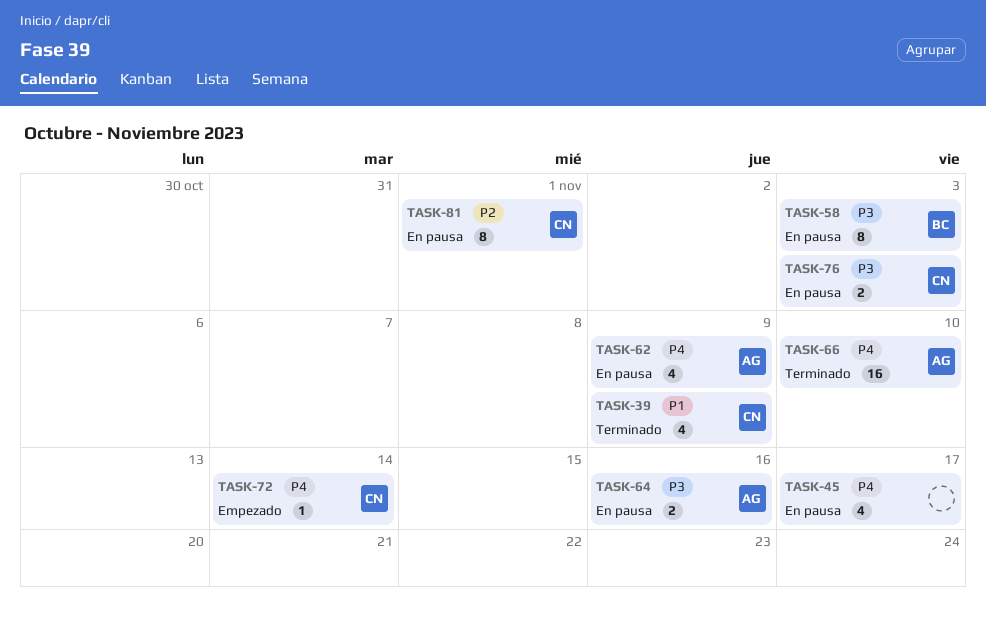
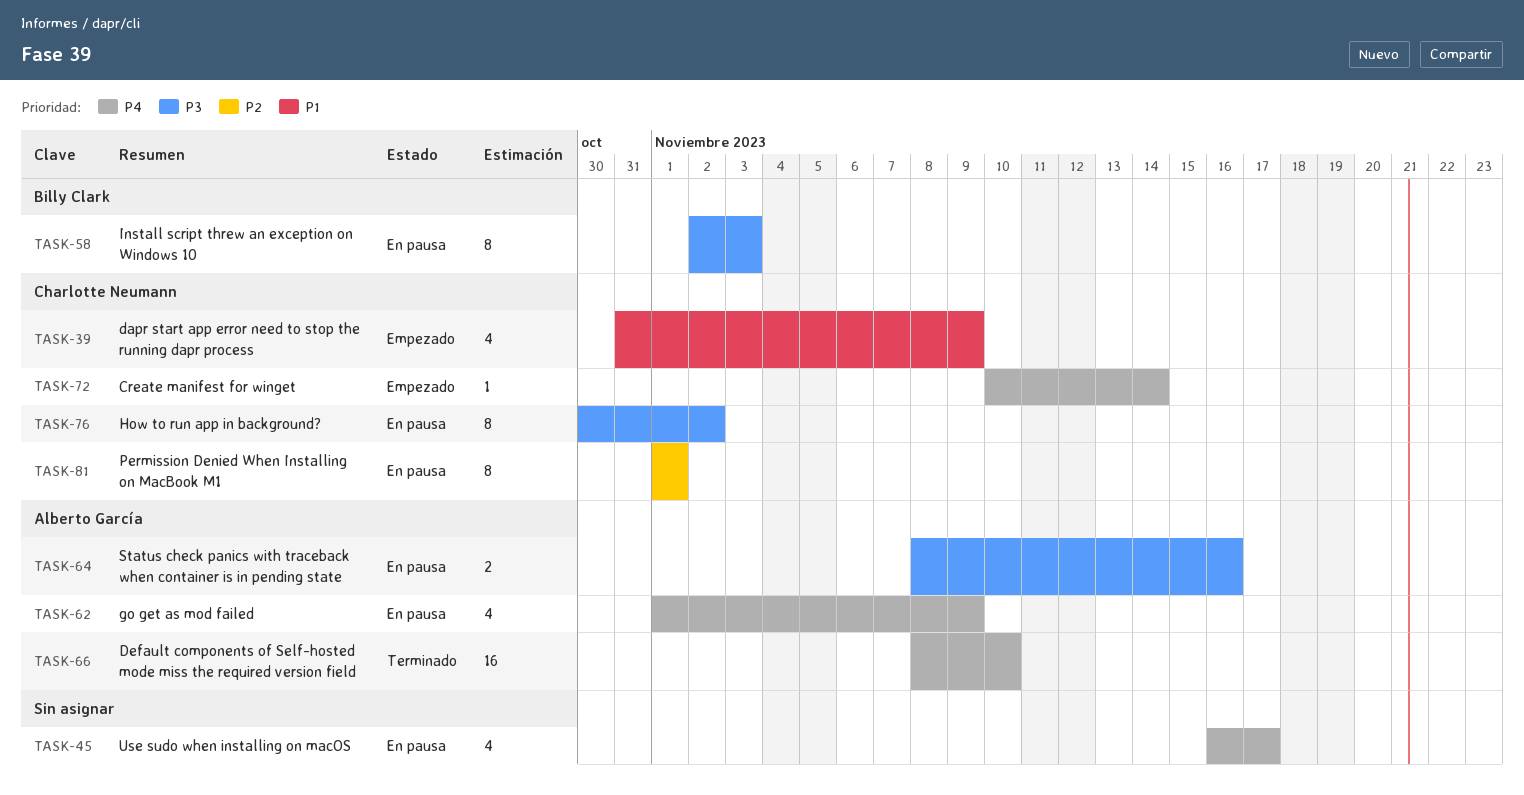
TASK-39, status: Terminado -> Empezado
TASK-76, estimate: 2 -> 8
TASK-76, due: Nov 3 -> Nov 2

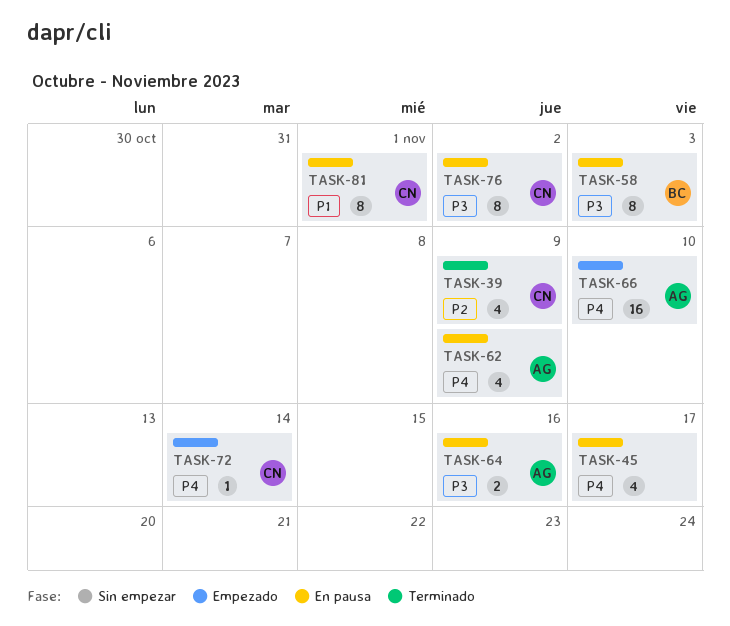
TASK-39, status: Empezado -> Terminado
TASK-39, priority: P1 -> P2
TASK-66, status: Terminado -> Empezado
TASK-81, priority: P2 -> P1

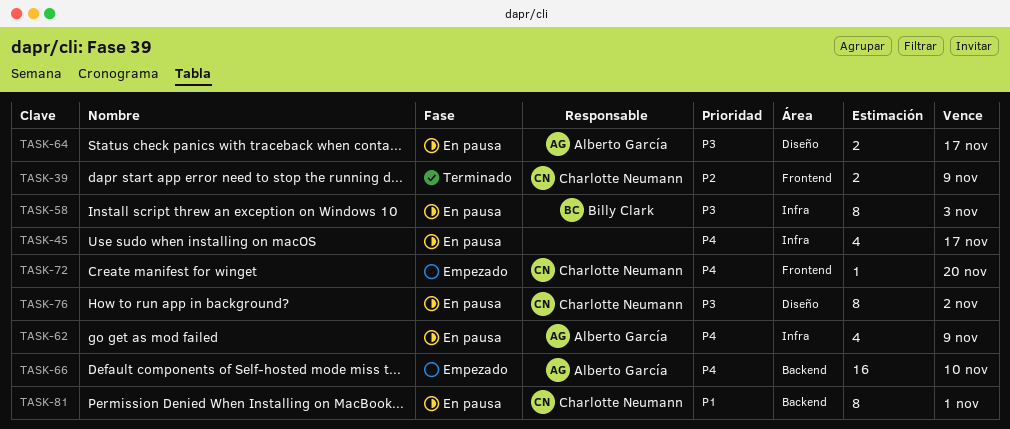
TASK-39, estimate: 4 -> 2
TASK-64, due: Nov 16 -> Nov 17
TASK-72, due: Nov 14 -> Nov 20

